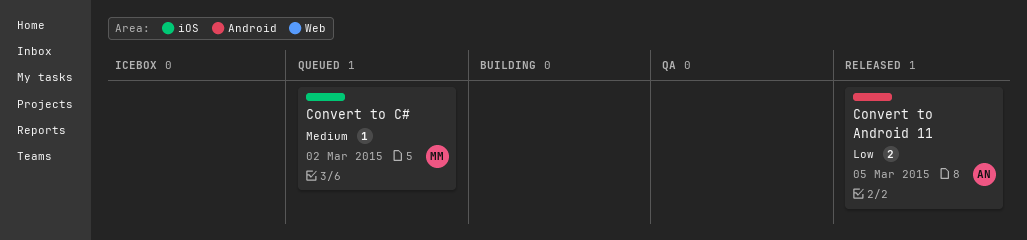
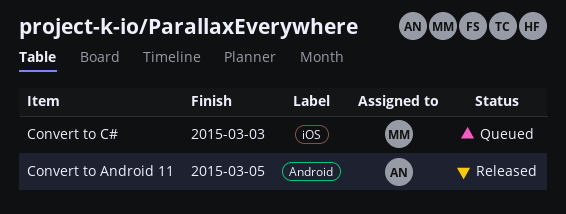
Convert to C#, due: Mar 2 -> Mar 3

